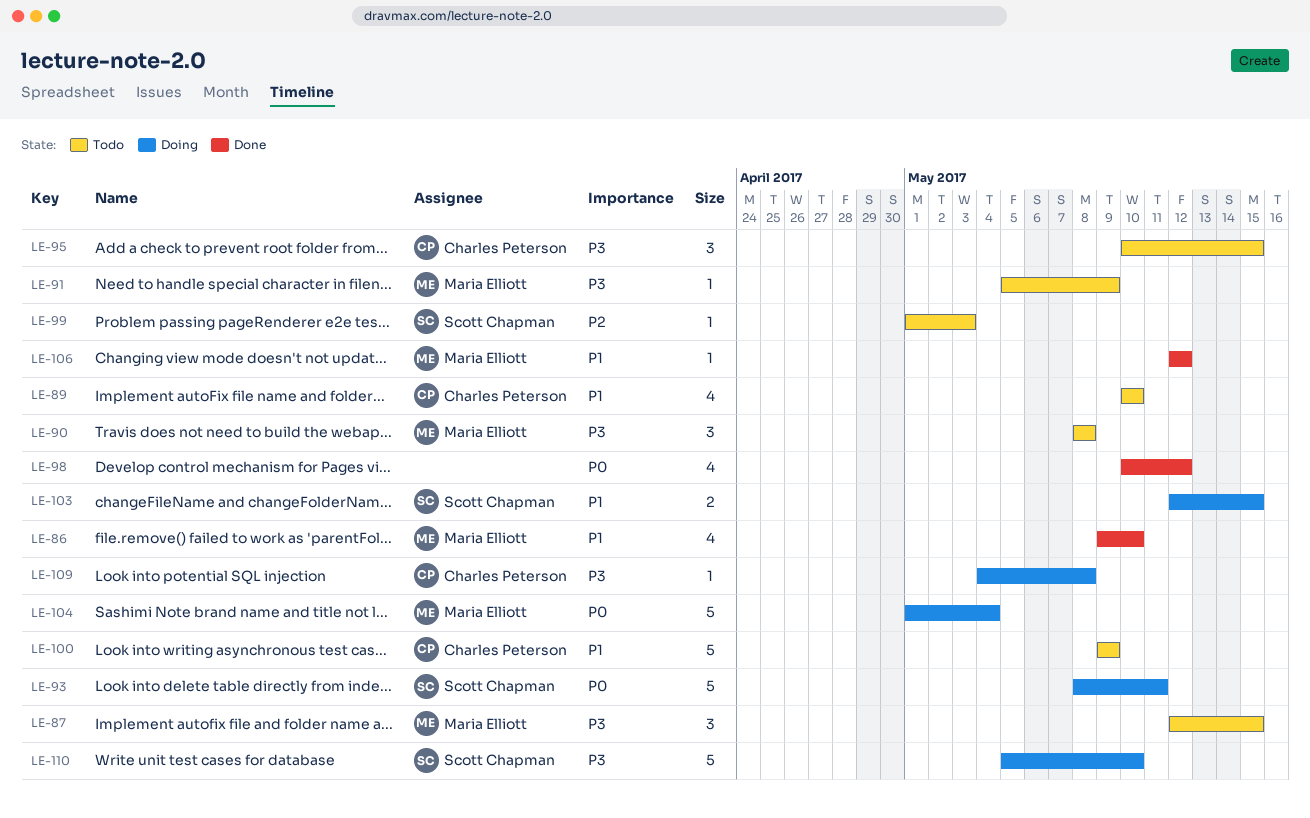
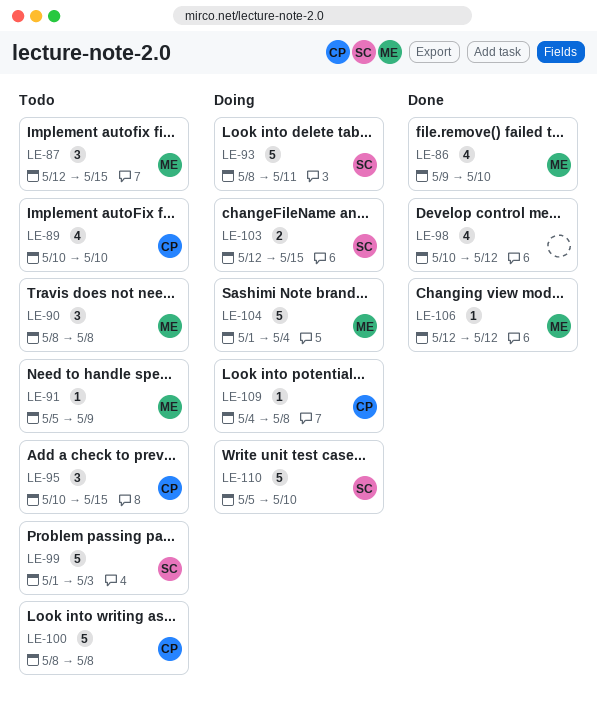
LE-99, estimate: 1 -> 5
LE-100, start: May 9 -> May 8
LE-100, due: May 9 -> May 8

